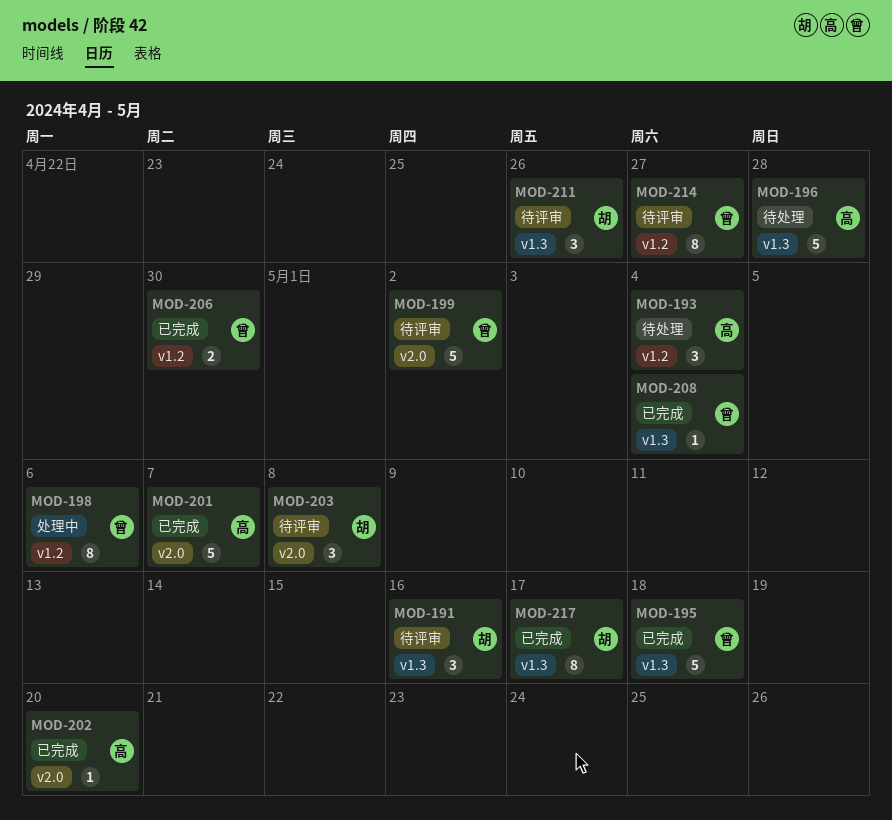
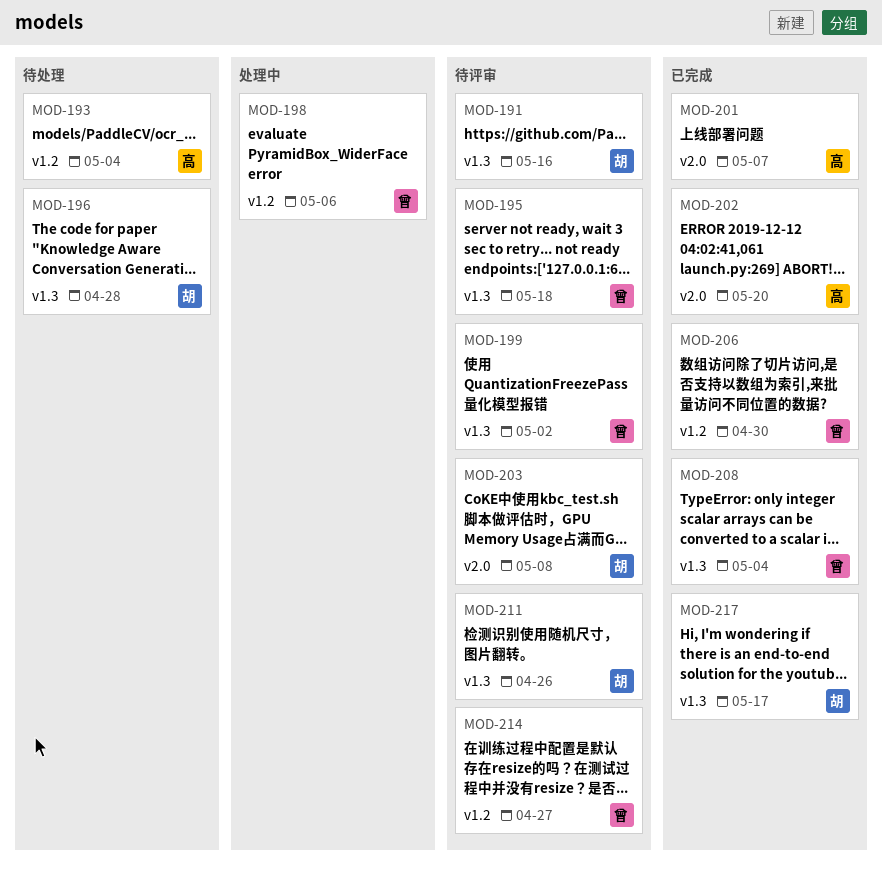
MOD-195, status: 已完成 -> 待评审
MOD-196, owner: 高 -> 胡
MOD-199, label: v2.0 -> v1.3

